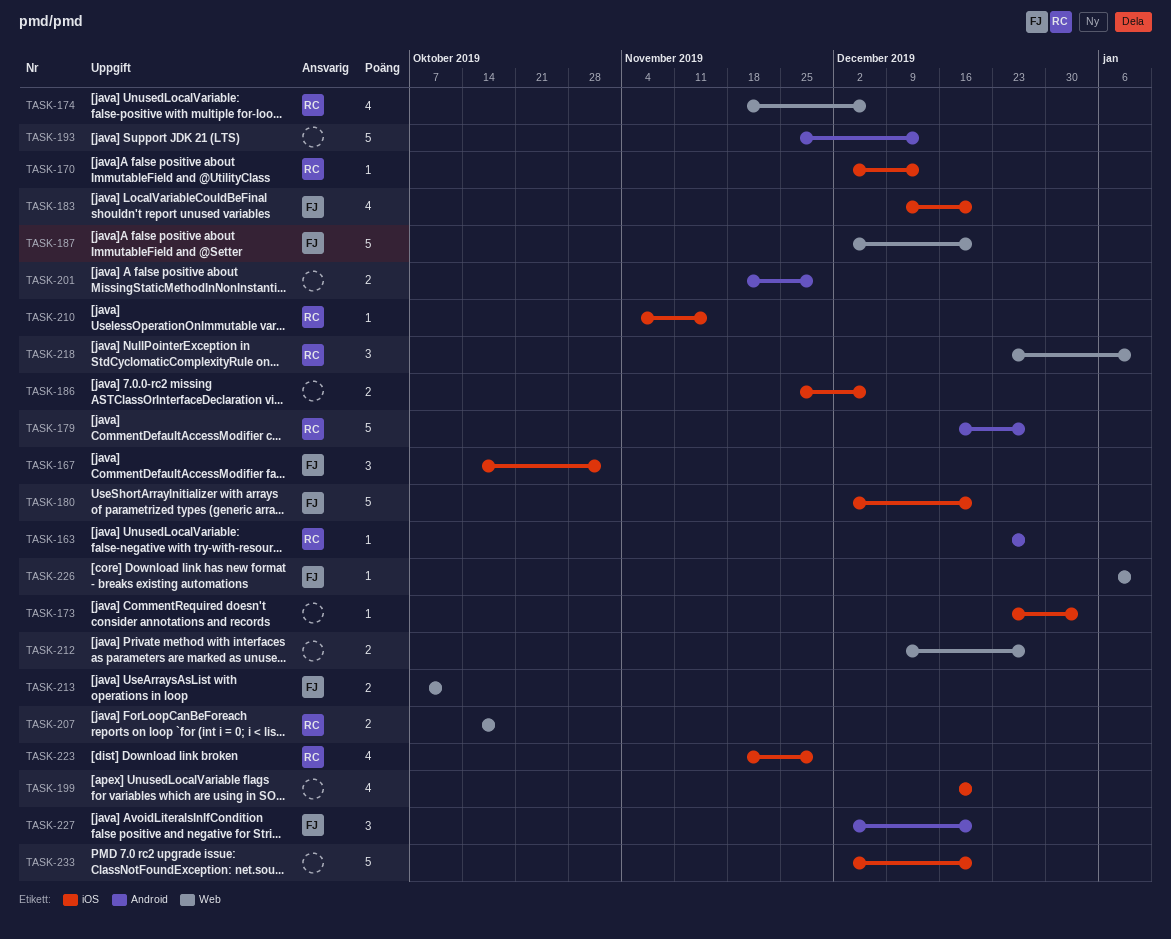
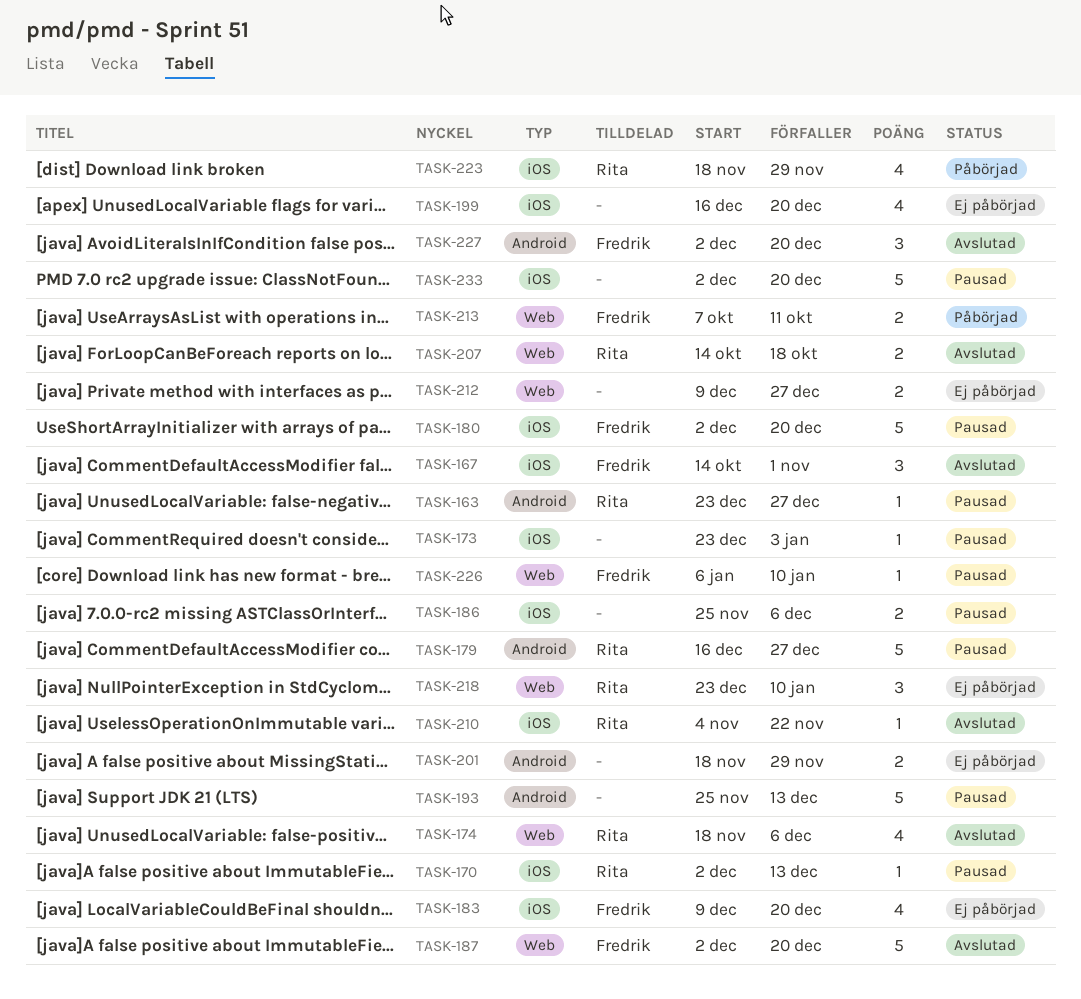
TASK-210, due: Nov 15 -> Nov 22

